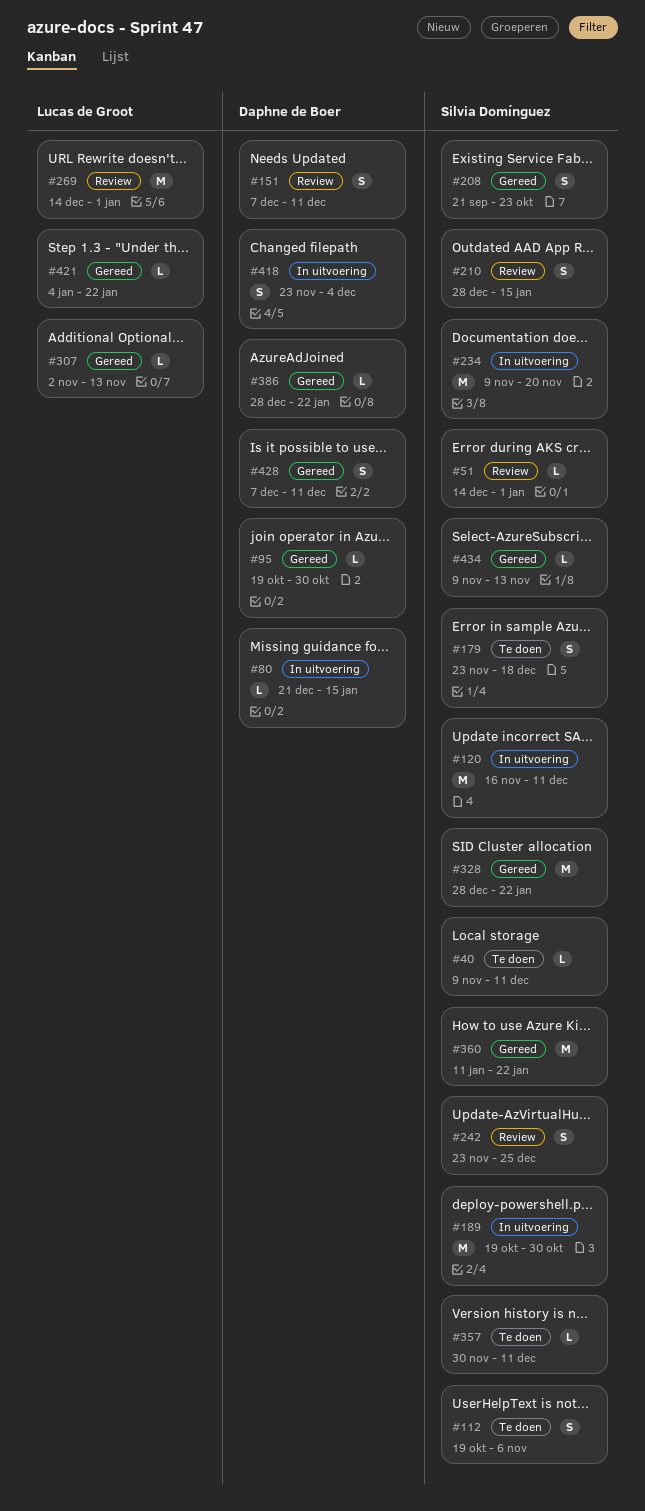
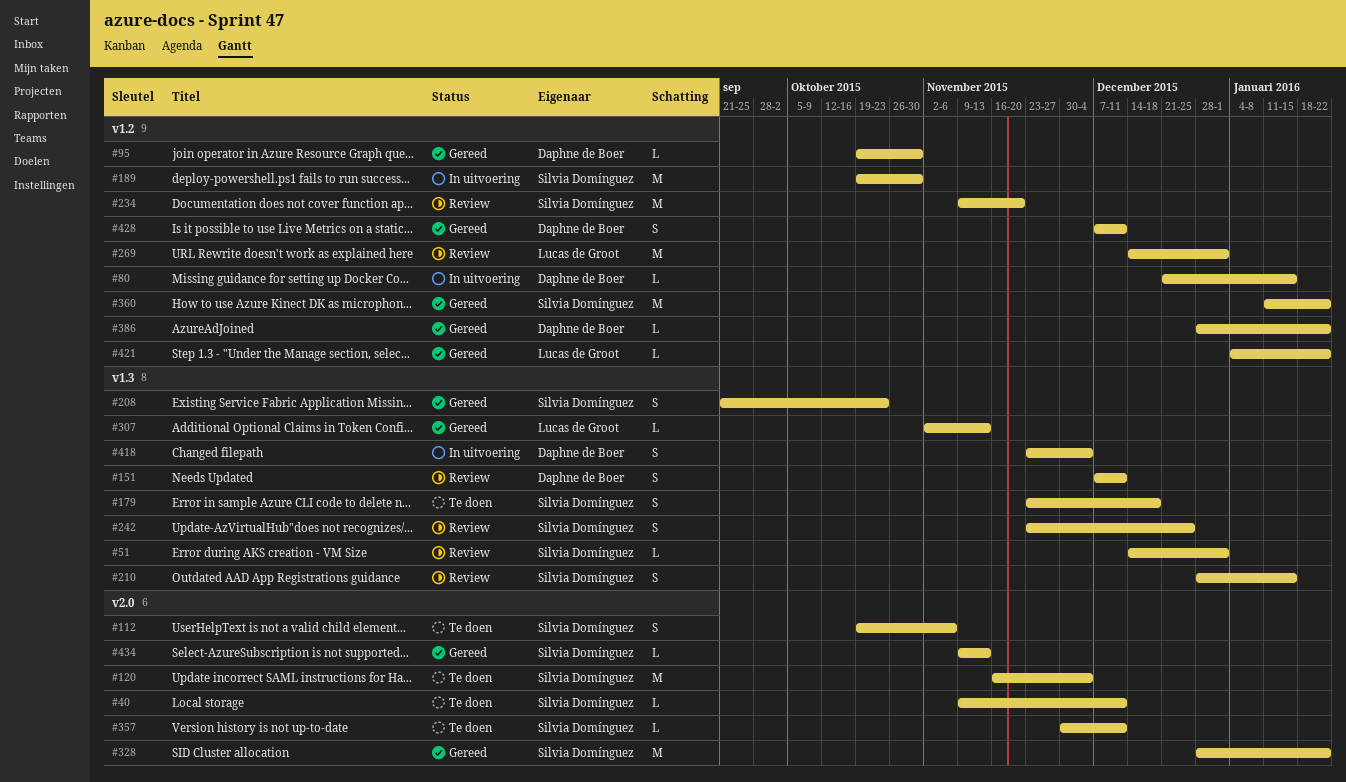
#120, status: In uitvoering -> Te doen
#120, due: Dec 11 -> Dec 4
#234, status: In uitvoering -> Review

